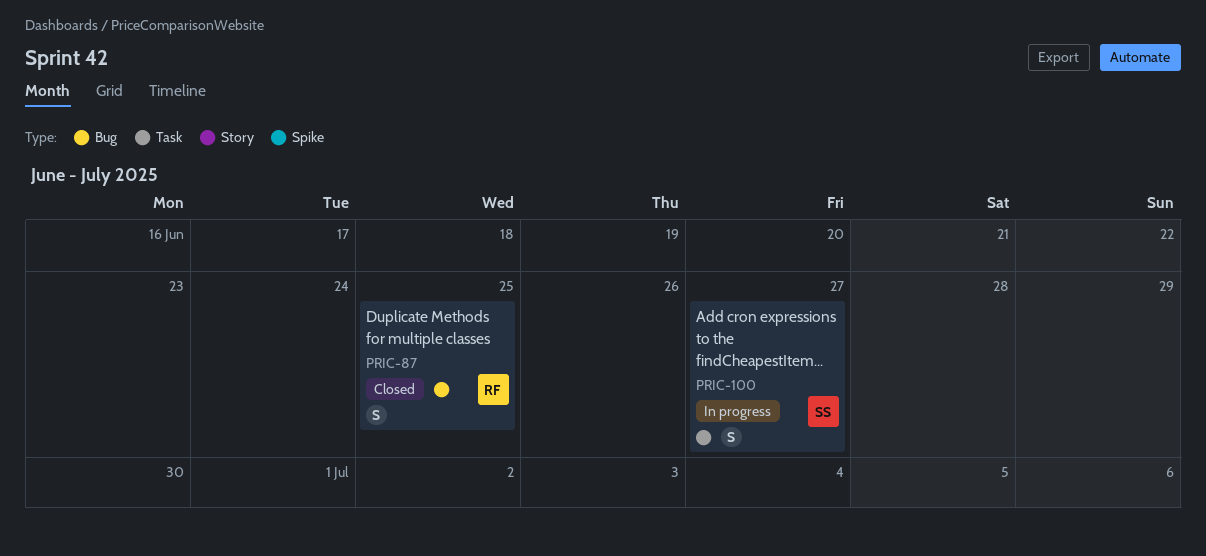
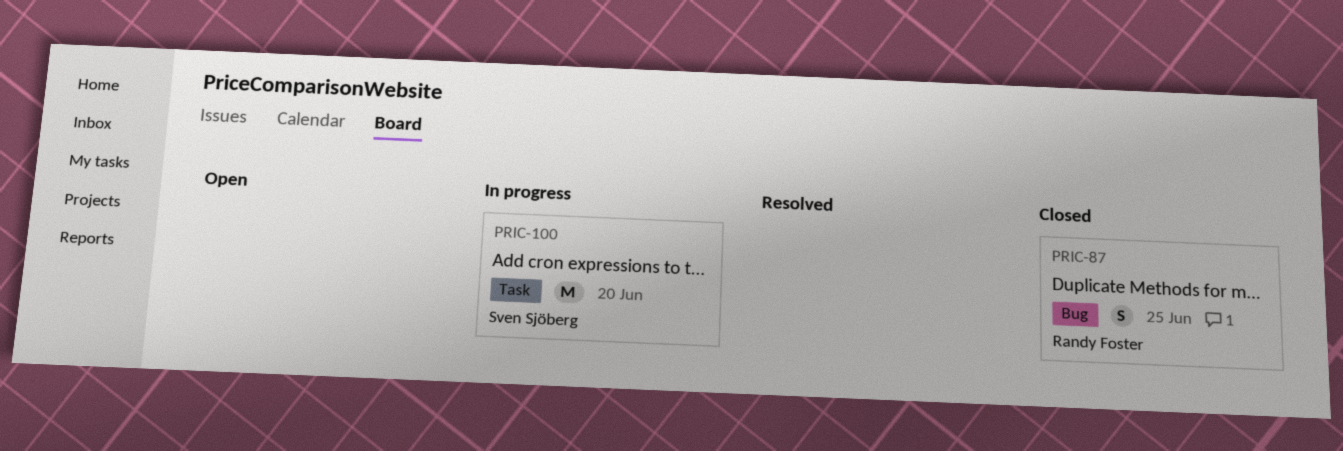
PRIC-100, estimate: S -> M
PRIC-100, due: Jun 27 -> Jun 20

